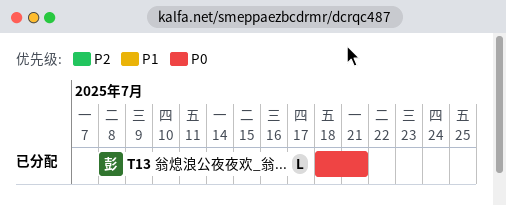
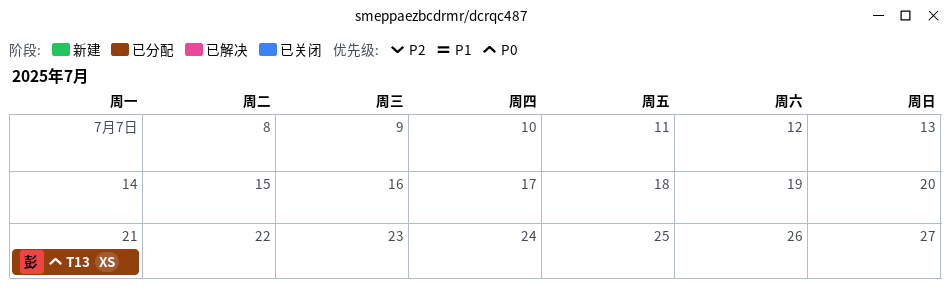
T13, estimate: L -> XS
T13, start: Jul 18 -> Jul 21

